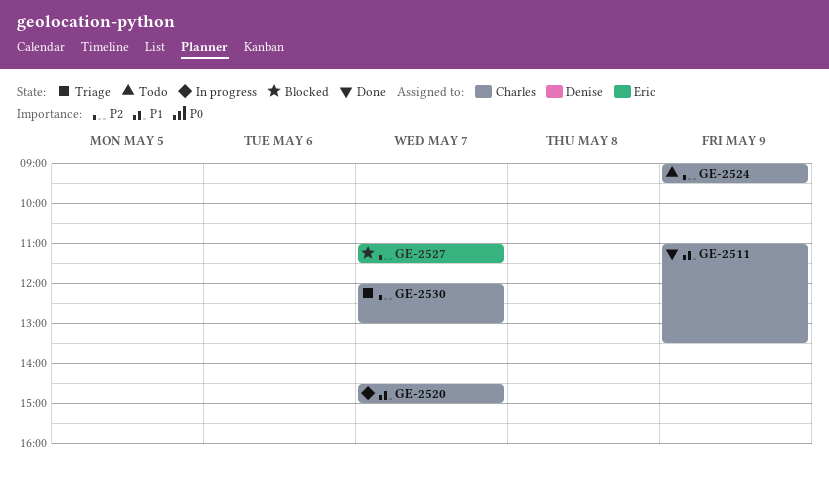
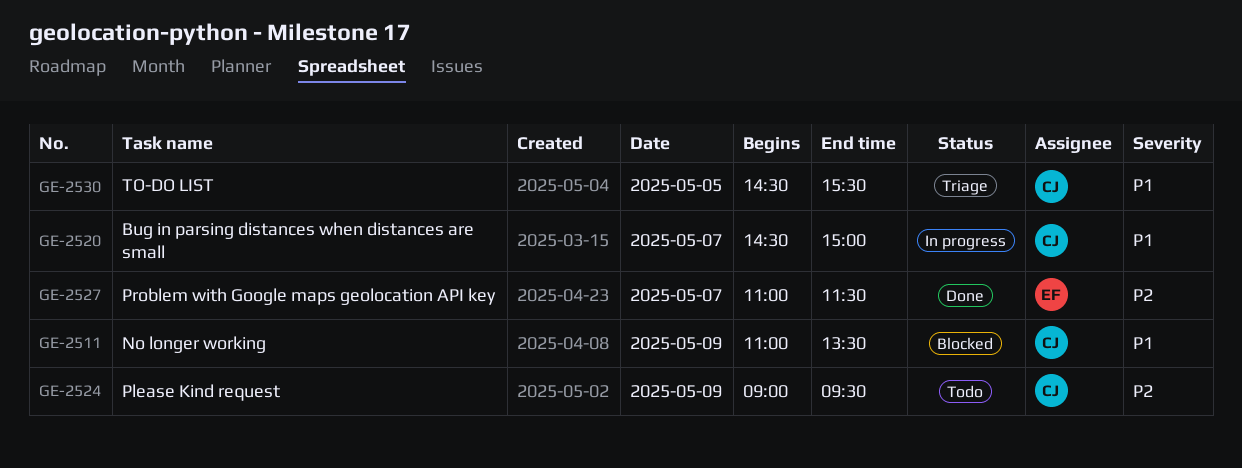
GE-2511, status: Done -> Blocked
GE-2527, status: Blocked -> Done
GE-2530, priority: P2 -> P1
GE-2530, day: May 7 -> May 5
GE-2530, begins: 12:00 -> 14:30
GE-2530, ends: 13:00 -> 15:30

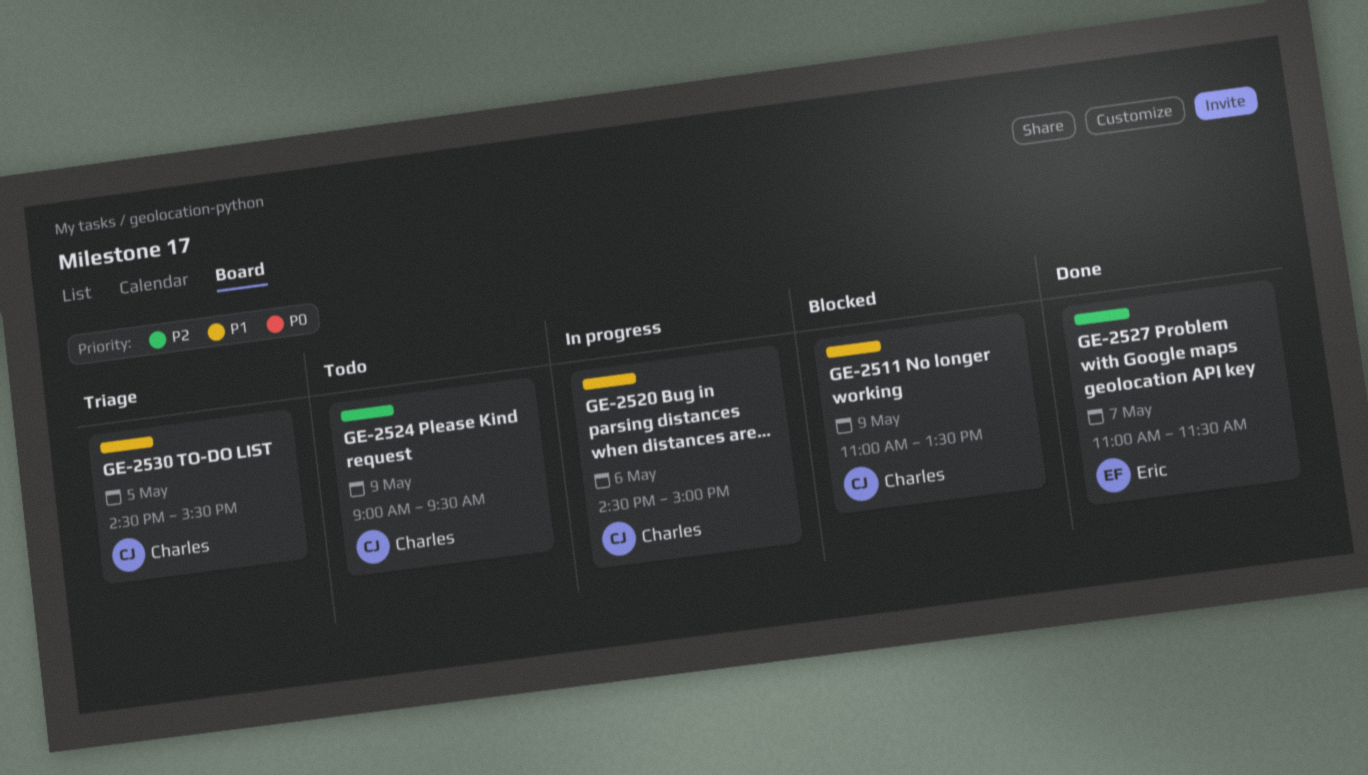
GE-2520, day: May 7 -> May 6

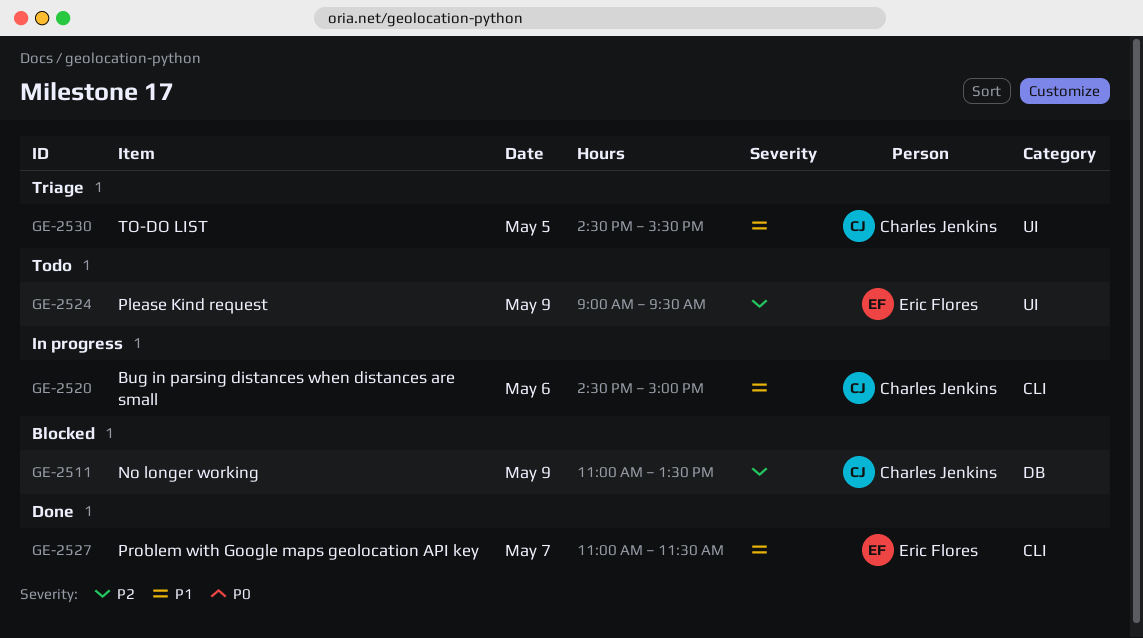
GE-2511, priority: P1 -> P2
GE-2524, owner: Charles Jenkins -> Eric Flores
GE-2527, priority: P2 -> P1

